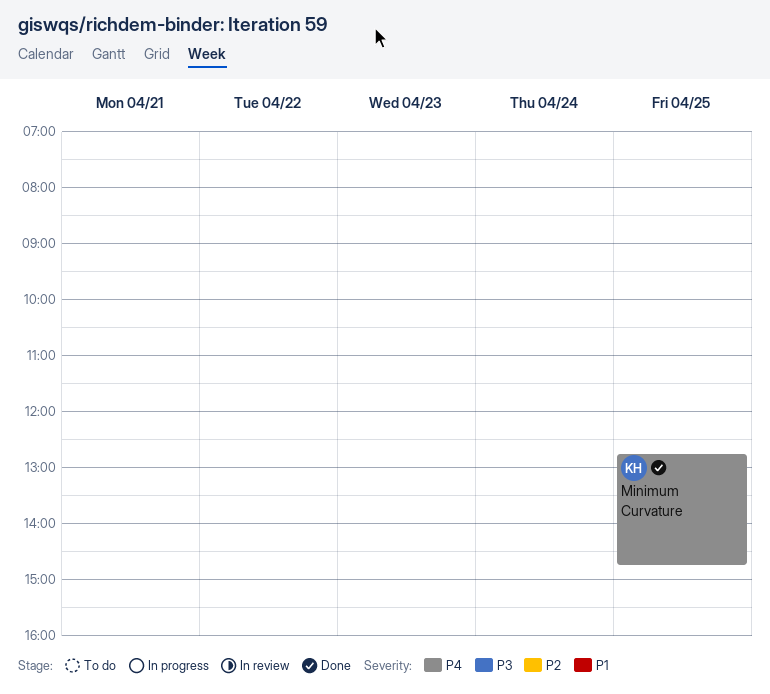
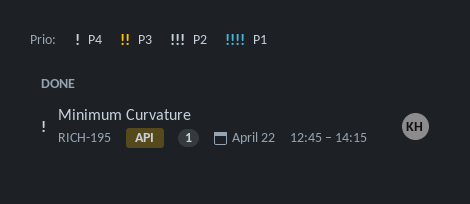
Minimum Curvature, day: Apr 25 -> Apr 22
Minimum Curvature, ends: 14:45 -> 14:15

